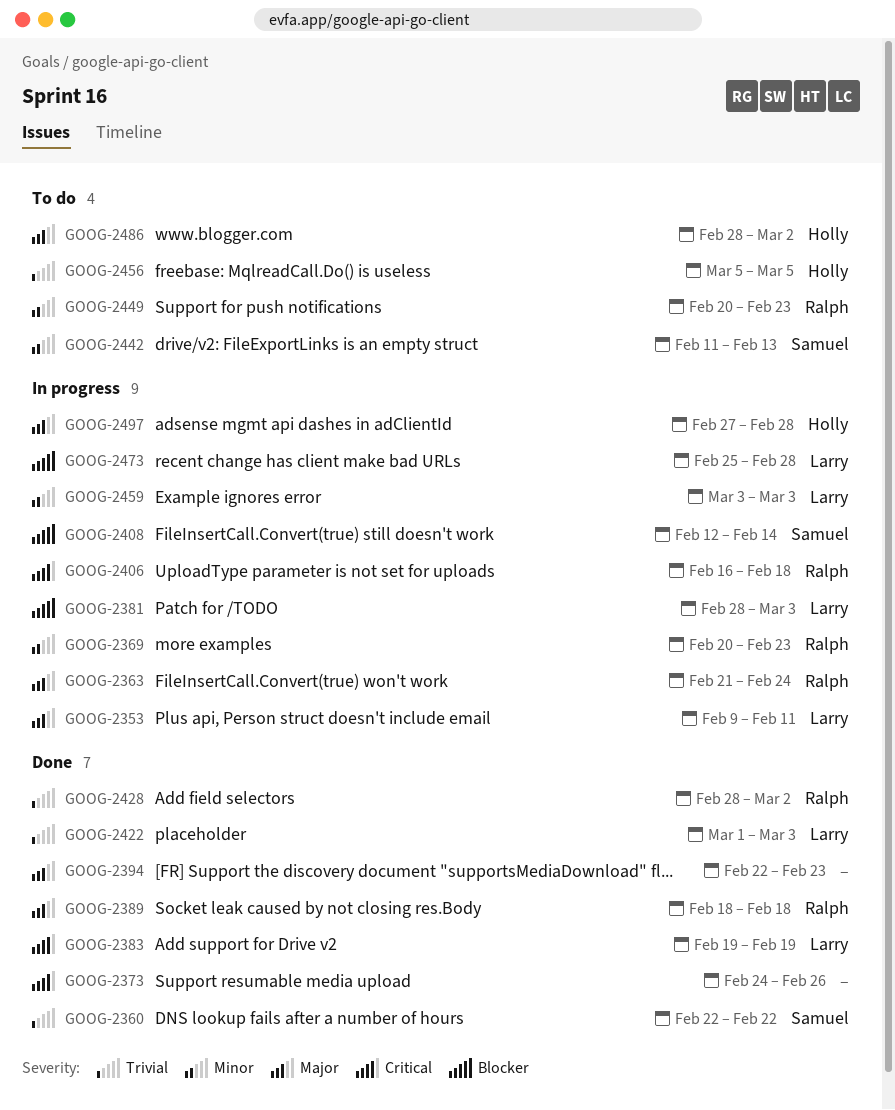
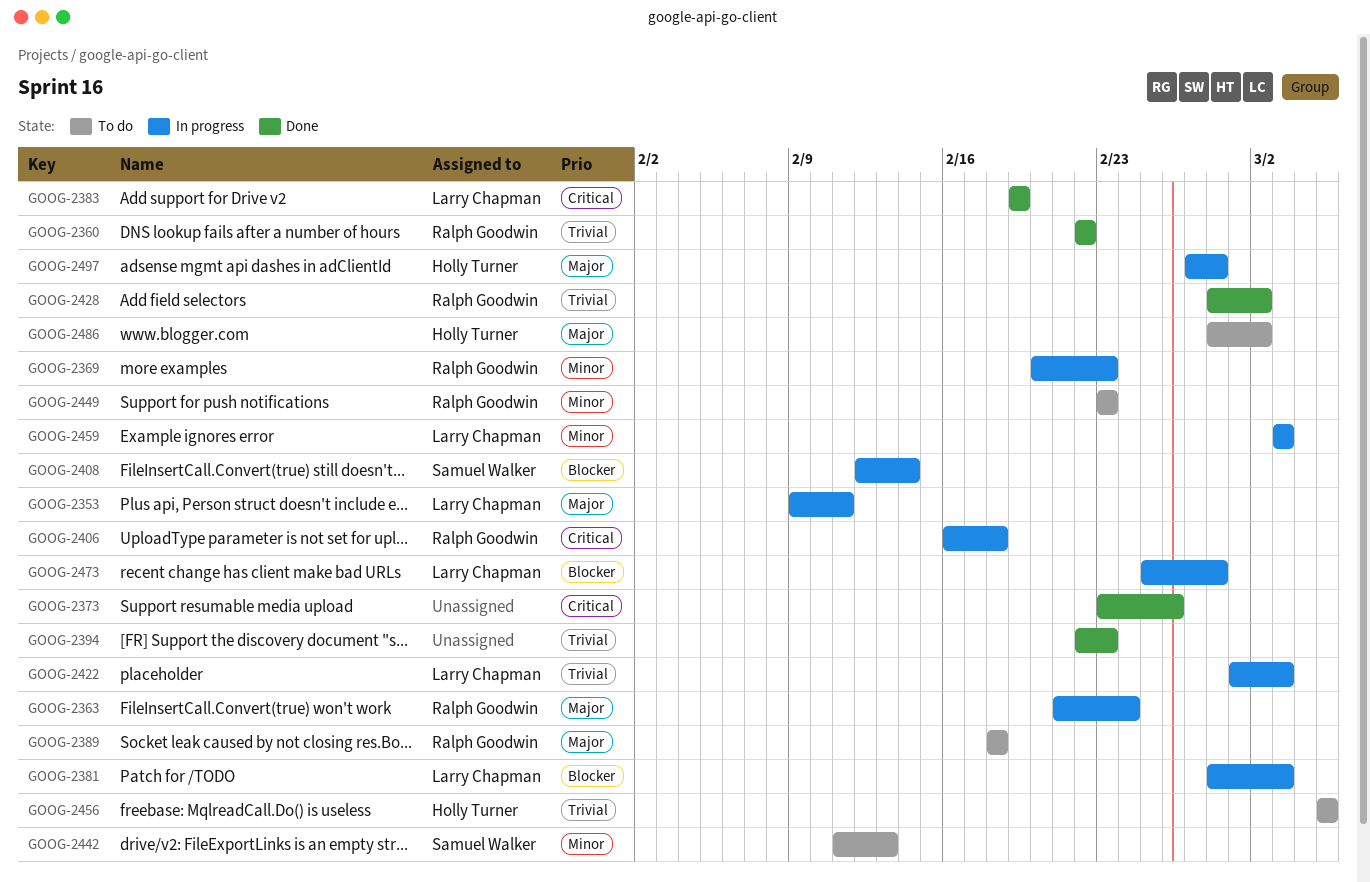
GOOG-2360, owner: Samuel Walker -> Ralph Goodwin
GOOG-2373, start: Feb 24 -> Feb 23
GOOG-2389, status: Done -> To do
GOOG-2394, priority: Major -> Trivial
GOOG-2422, status: Done -> In progress
GOOG-2449, start: Feb 20 -> Feb 23

